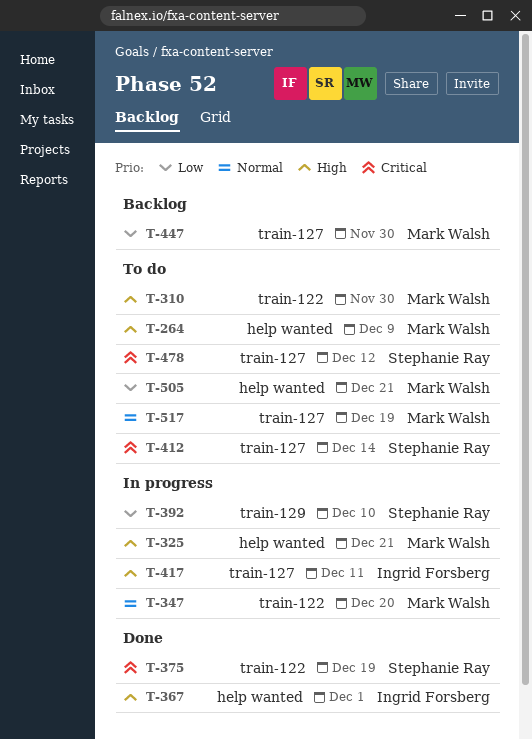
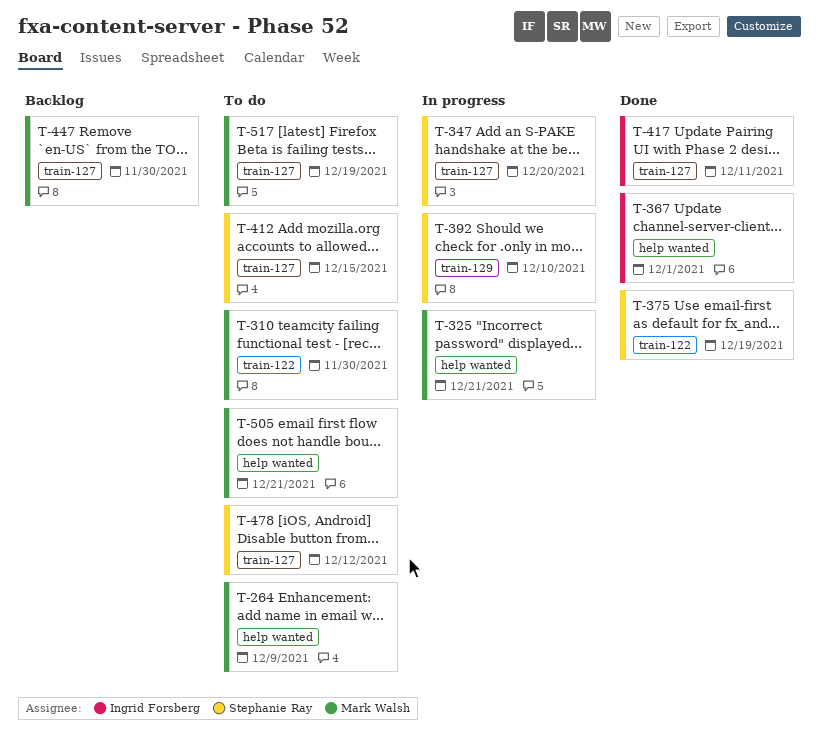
T-347, owner: Mark Walsh -> Stephanie Ray
T-347, label: train-122 -> train-127
T-412, due: Dec 14 -> Dec 15
T-417, status: In progress -> Done

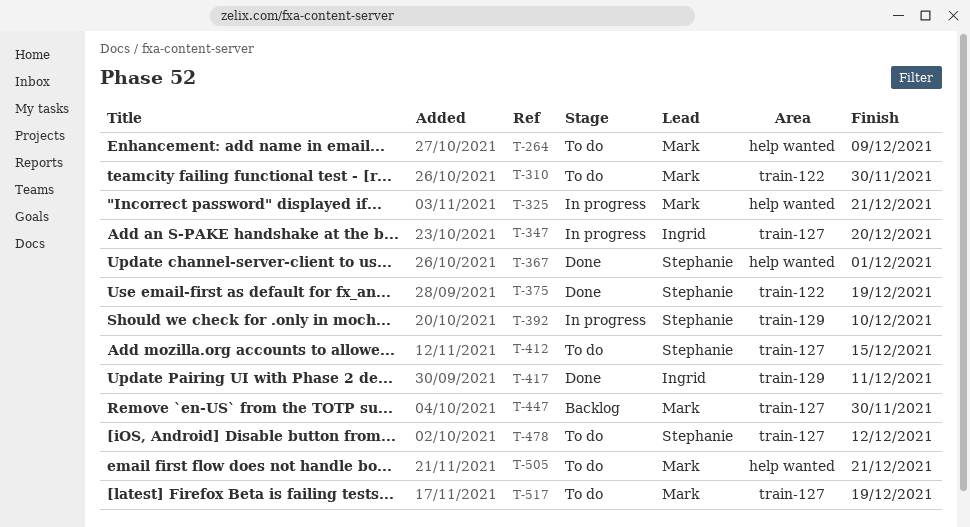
T-347, owner: Stephanie Ray -> Ingrid Forsberg
T-367, owner: Ingrid Forsberg -> Stephanie Ray
T-417, label: train-127 -> train-129

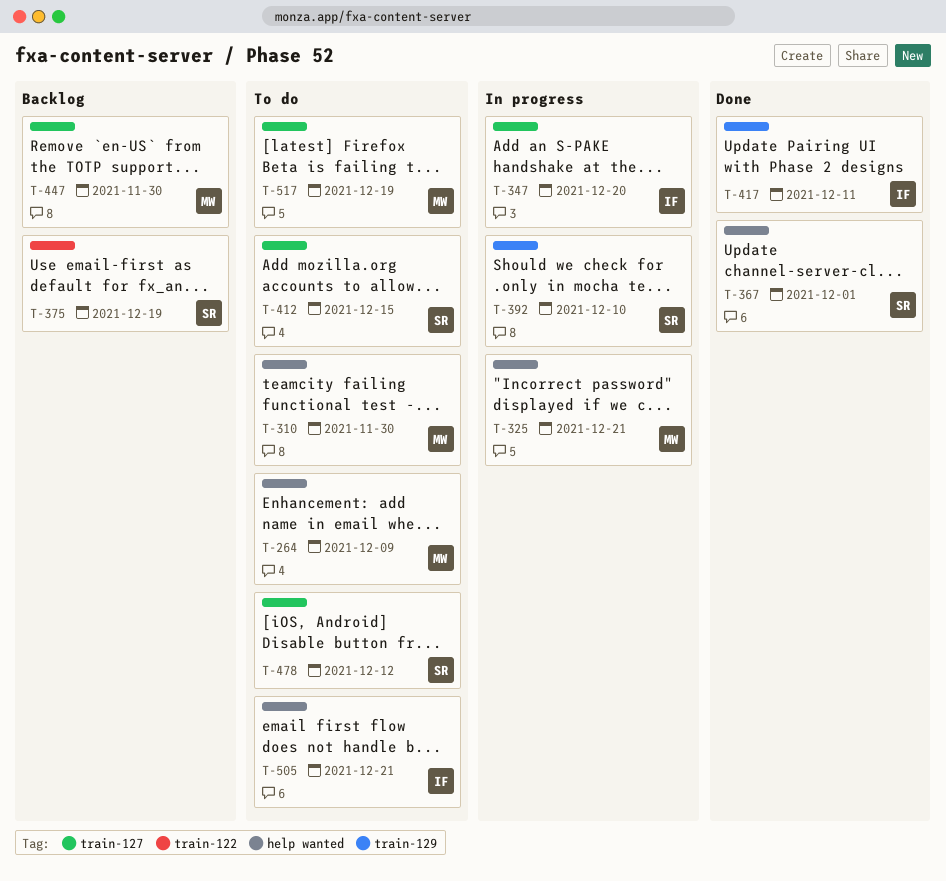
T-310, label: train-122 -> help wanted
T-375, status: Done -> Backlog
T-505, owner: Mark -> Ingrid

